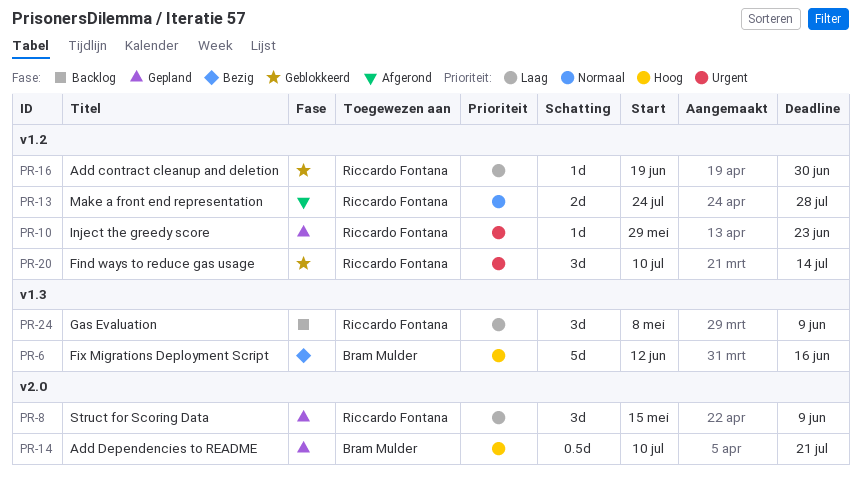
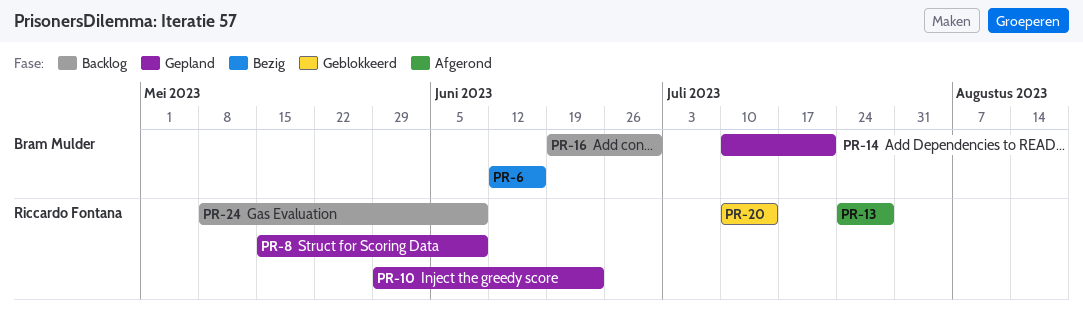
PR-16, status: Geblokkeerd -> Backlog
PR-16, owner: Riccardo Fontana -> Bram Mulder

